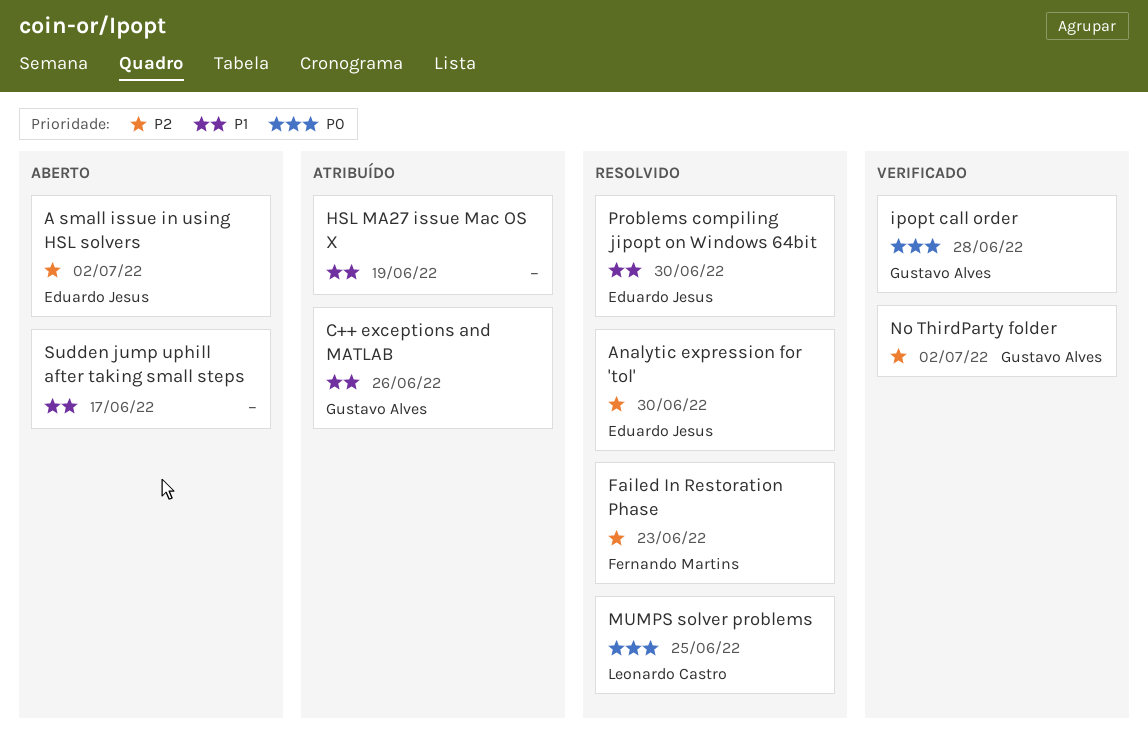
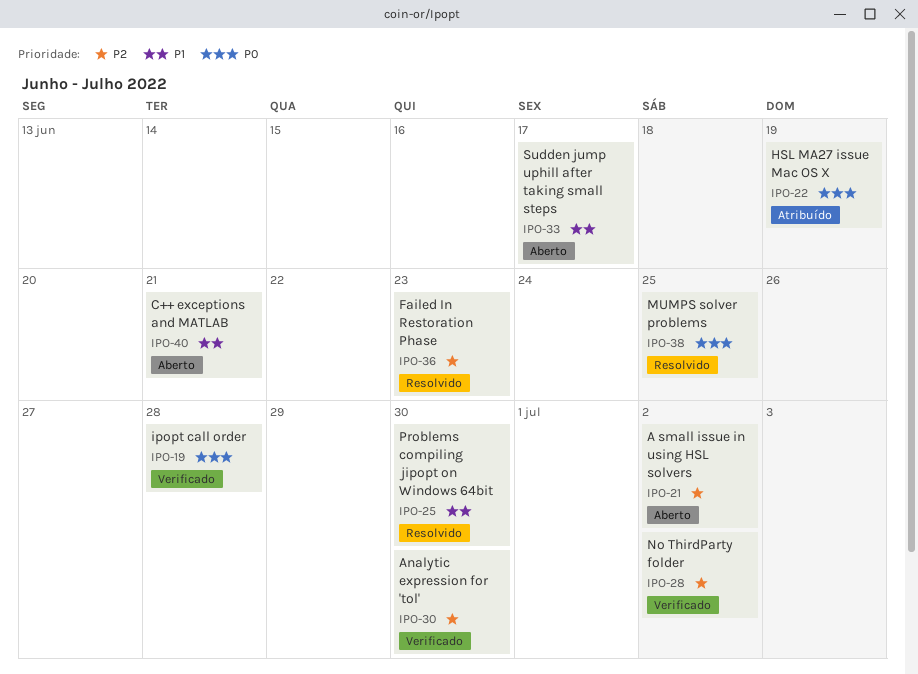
Analytic expression for 'tol', status: Resolvido -> Verificado
C++ exceptions and MATLAB, status: Atribuído -> Aberto
C++ exceptions and MATLAB, due: Jun 26 -> Jun 21
HSL MA27 issue Mac OS X, priority: P1 -> P0

